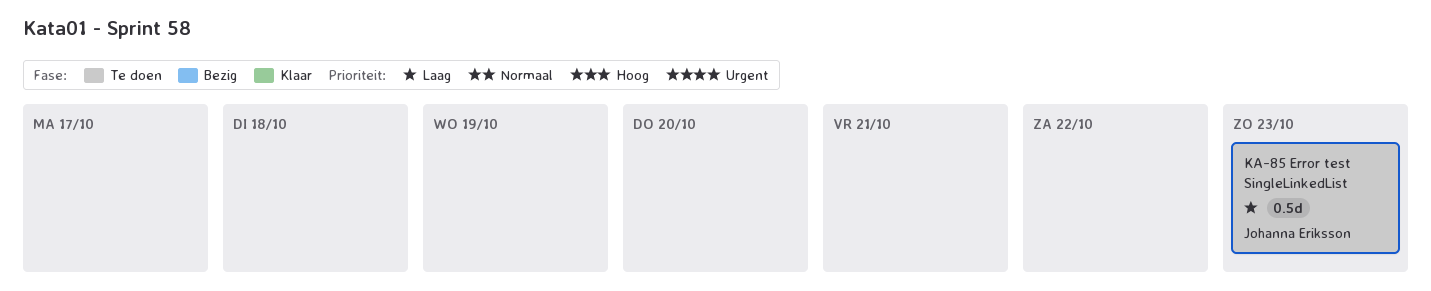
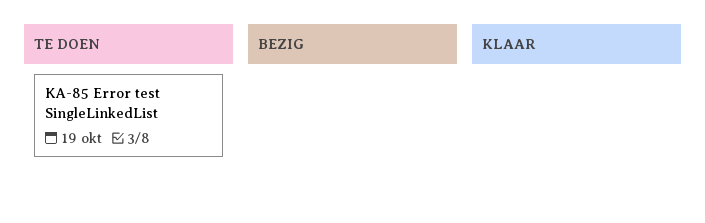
KA-85, due: Oct 23 -> Oct 19

